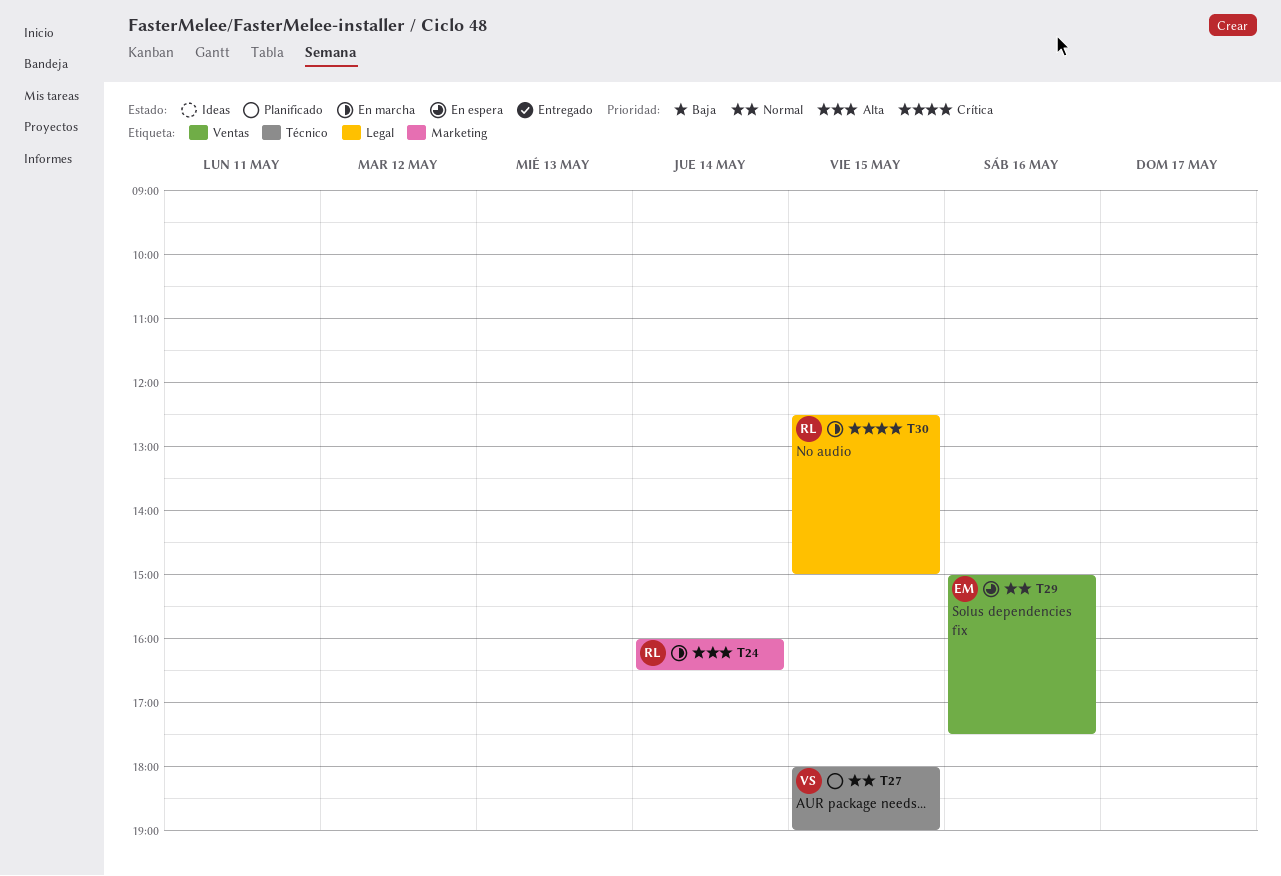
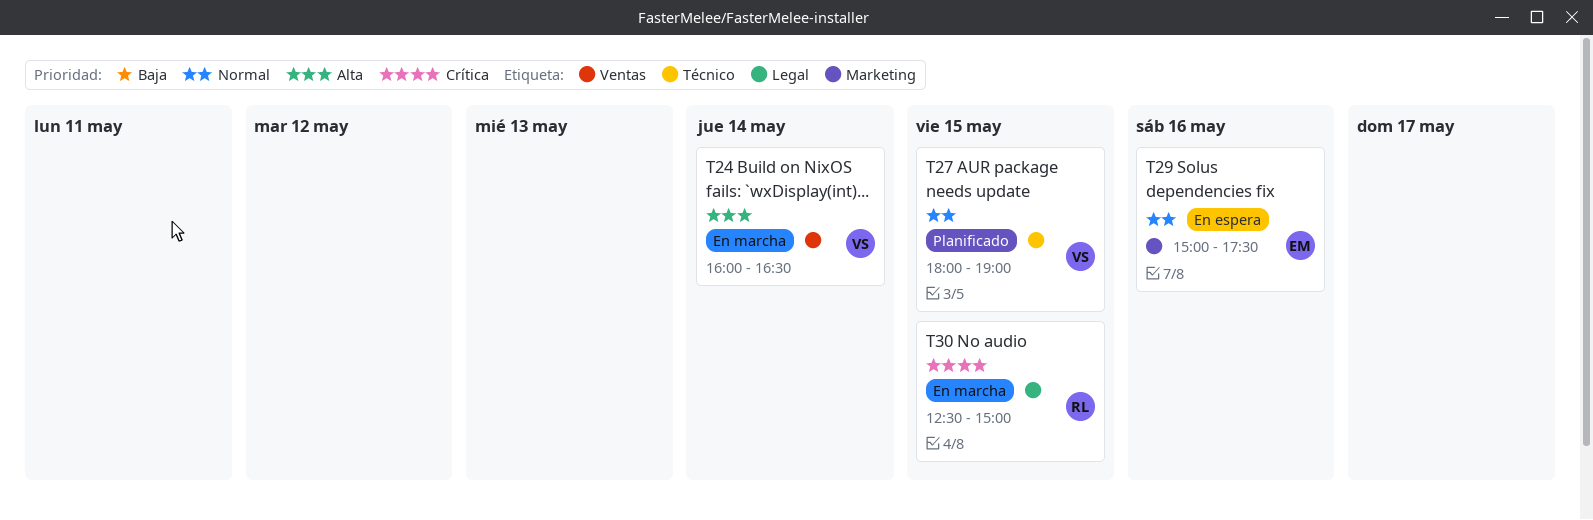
T24, owner: RL -> VS
T24, label: Marketing -> Ventas
T29, label: Ventas -> Marketing

